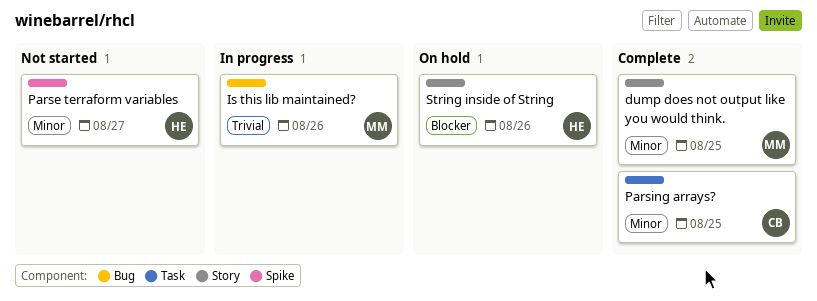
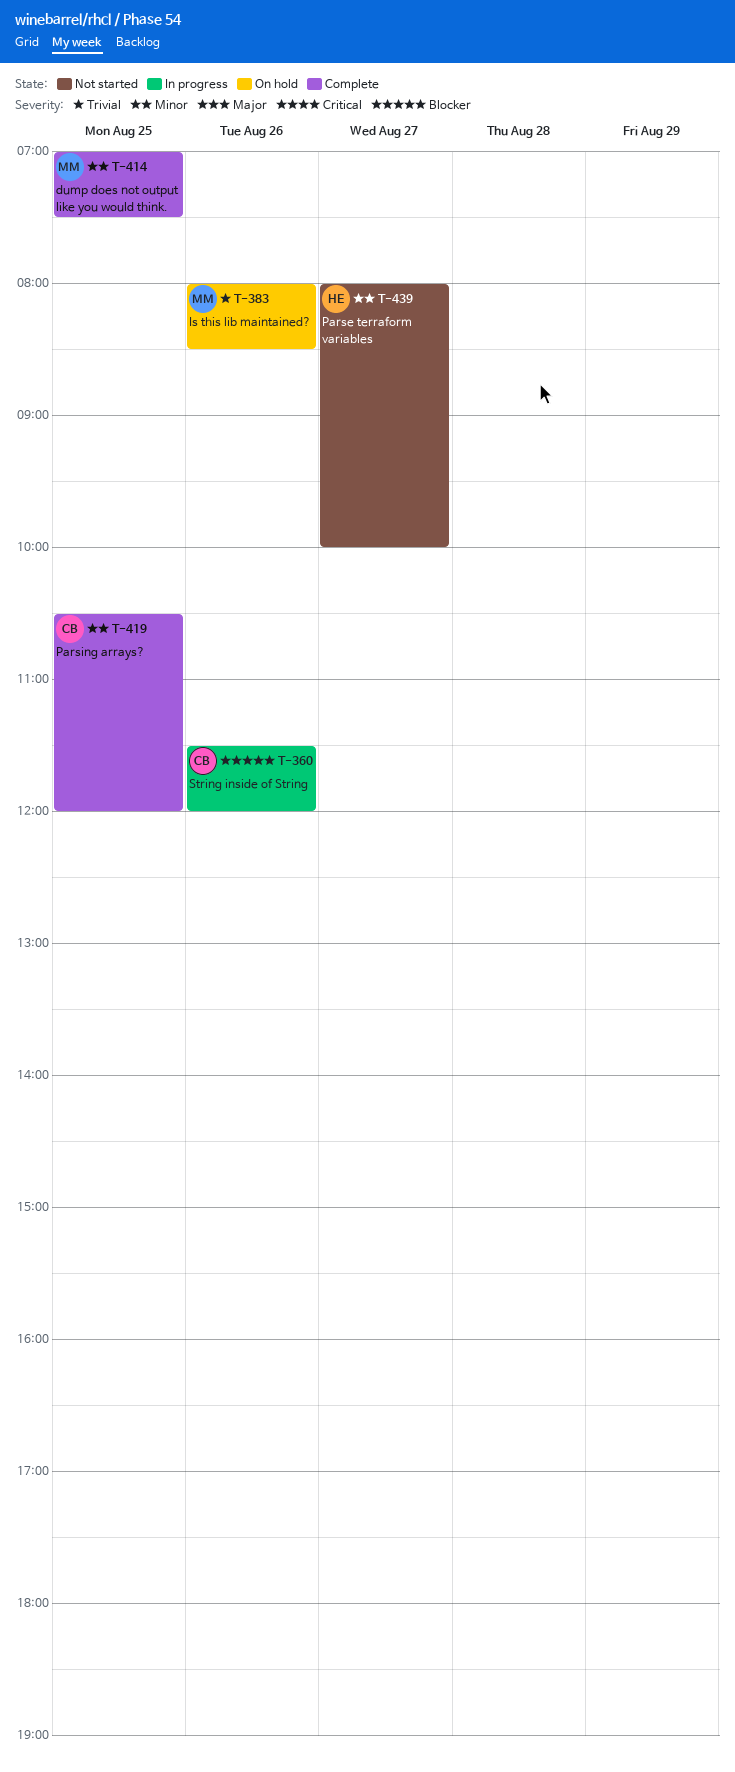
Is this lib maintained?, status: In progress -> On hold
String inside of String, status: On hold -> In progress
String inside of String, owner: HE -> CB

